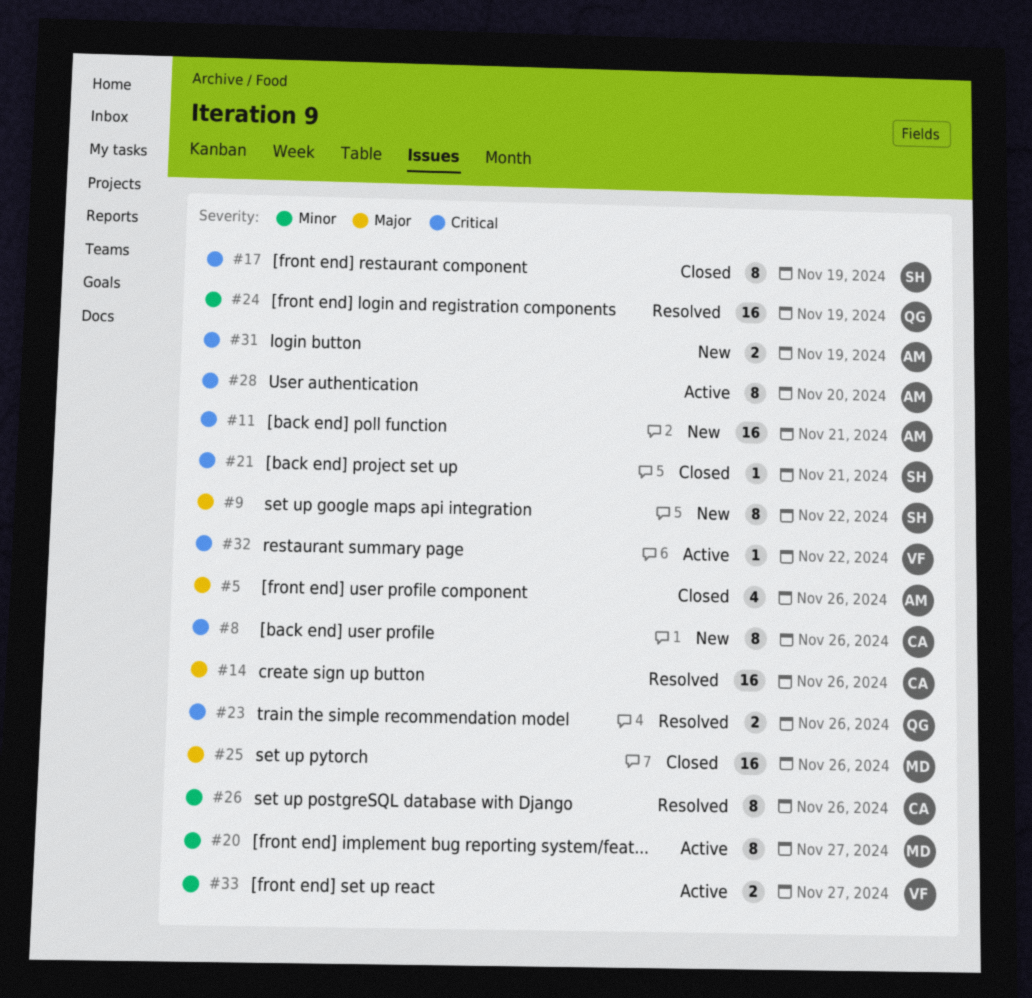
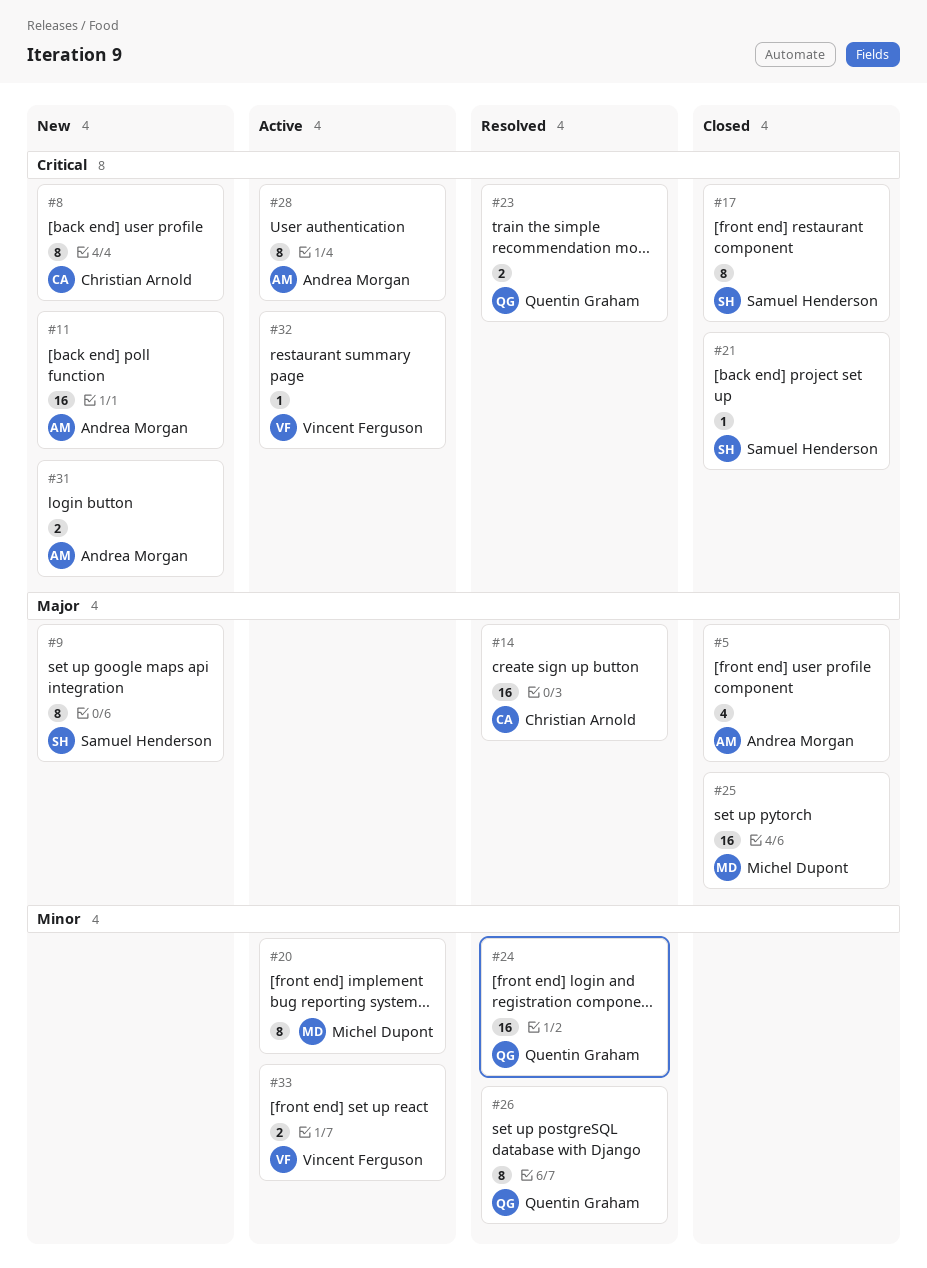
#26, owner: Christian Arnold -> Quentin Graham

